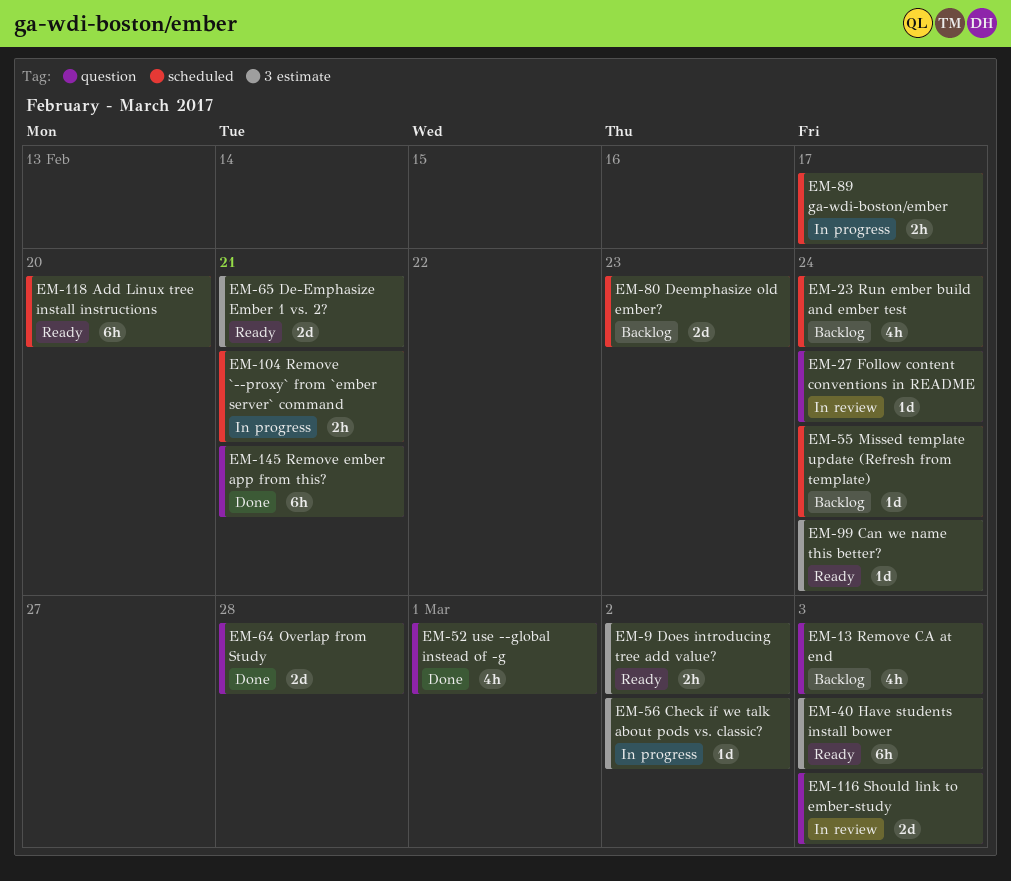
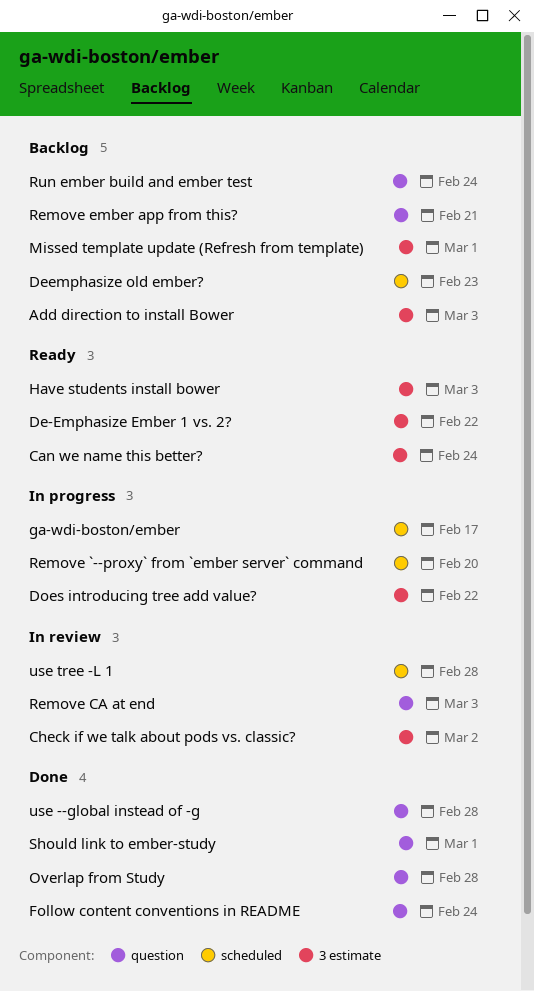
Add direction to install Bower: none -> present
Add Linux tree install instructions: present -> none
Check if we talk about pods vs. classic?, status: In progress -> In review
De-Emphasize Ember 1 vs. 2?, due: Feb 21 -> Feb 22
Does introducing tree add value?, status: Ready -> In progress
Does introducing tree add value?, due: Mar 2 -> Feb 22
Follow content conventions in README, status: In review -> Done
Missed template update (Refresh from template), label: scheduled -> 3 estimate
Missed template update (Refresh from template), due: Feb 24 -> Mar 1
Remove `--proxy` from `ember server` command, due: Feb 21 -> Feb 20
Remove CA at end, status: Backlog -> In review
Remove ember app from this?, status: Done -> Backlog
Run ember build and ember test, label: scheduled -> question
Should link to ember-study, status: In review -> Done
Should link to ember-study, due: Mar 3 -> Mar 1
use --global instead of -g, due: Mar 1 -> Feb 28
use tree -L 1: none -> present

